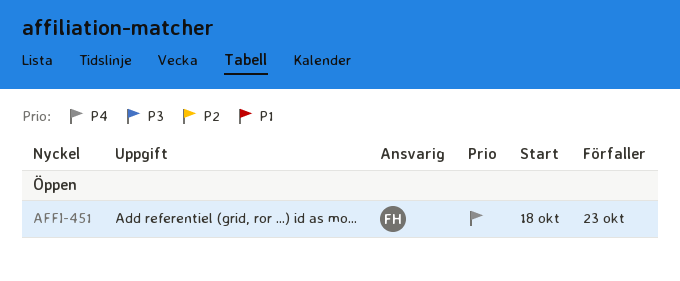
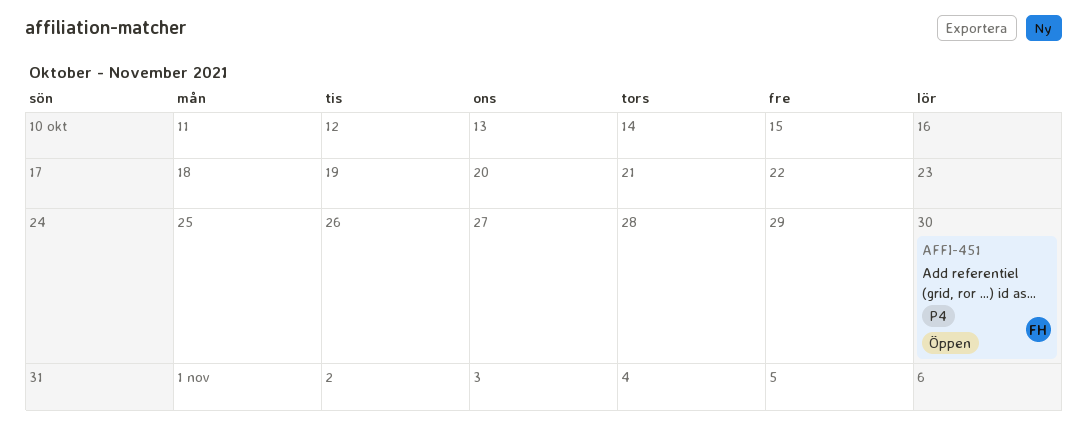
AFFI-451, due: Oct 23 -> Oct 30

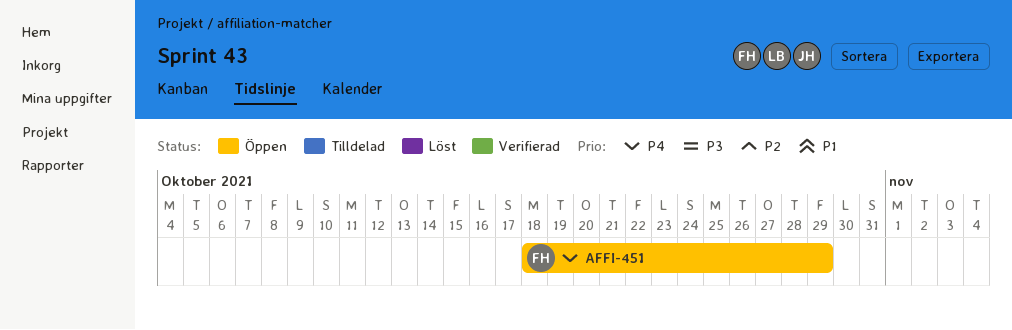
AFFI-451, due: Oct 30 -> Oct 29

